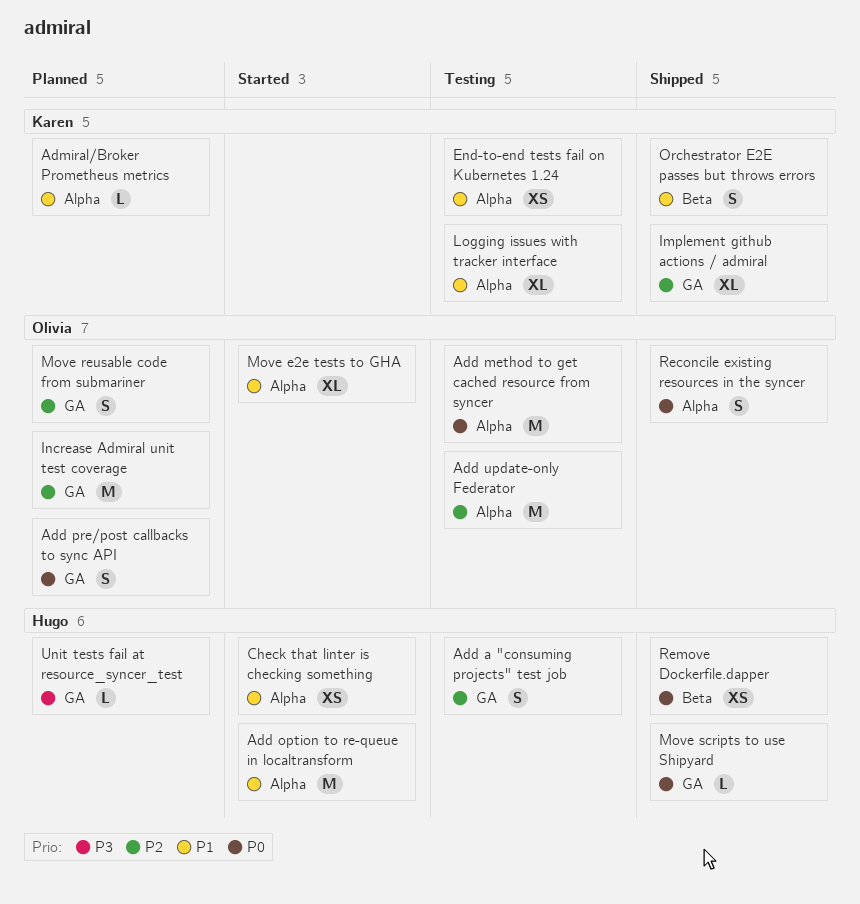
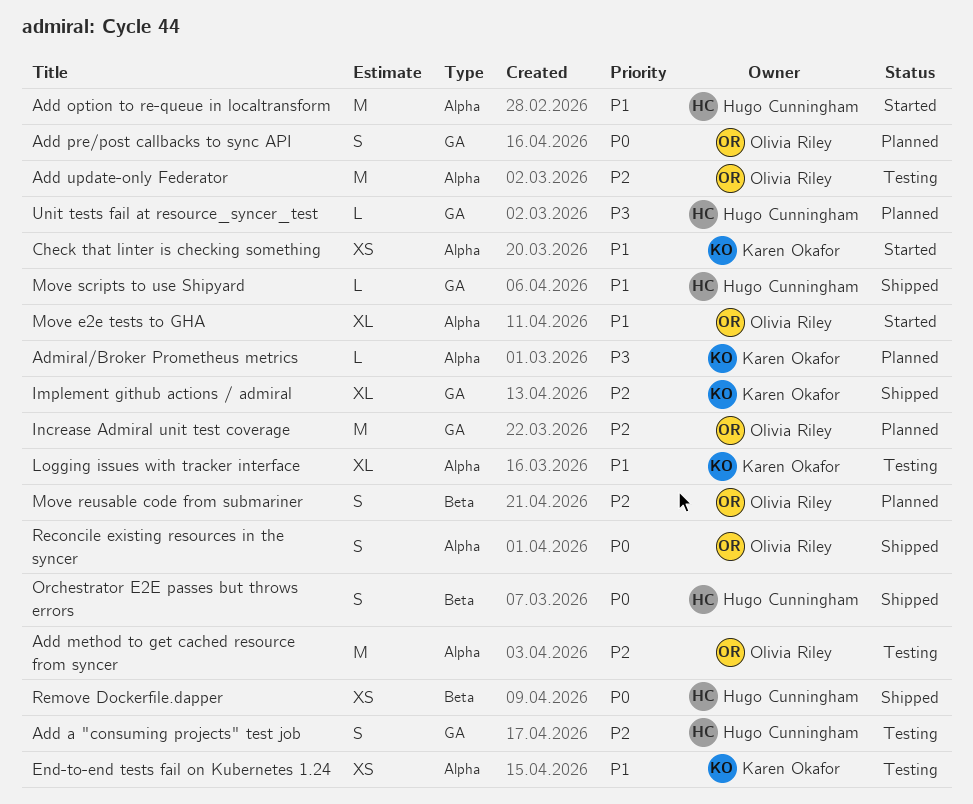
Add method to get cached resource from syncer, priority: P0 -> P2
Admiral/Broker Prometheus metrics, priority: P1 -> P3
Check that linter is checking something, owner: Hugo Cunningham -> Karen Okafor
Move reusable code from submariner, label: GA -> Beta
Move scripts to use Shipyard, priority: P0 -> P1
Orchestrator E2E passes but throws errors, owner: Karen Okafor -> Hugo Cunningham
Orchestrator E2E passes but throws errors, priority: P1 -> P0

